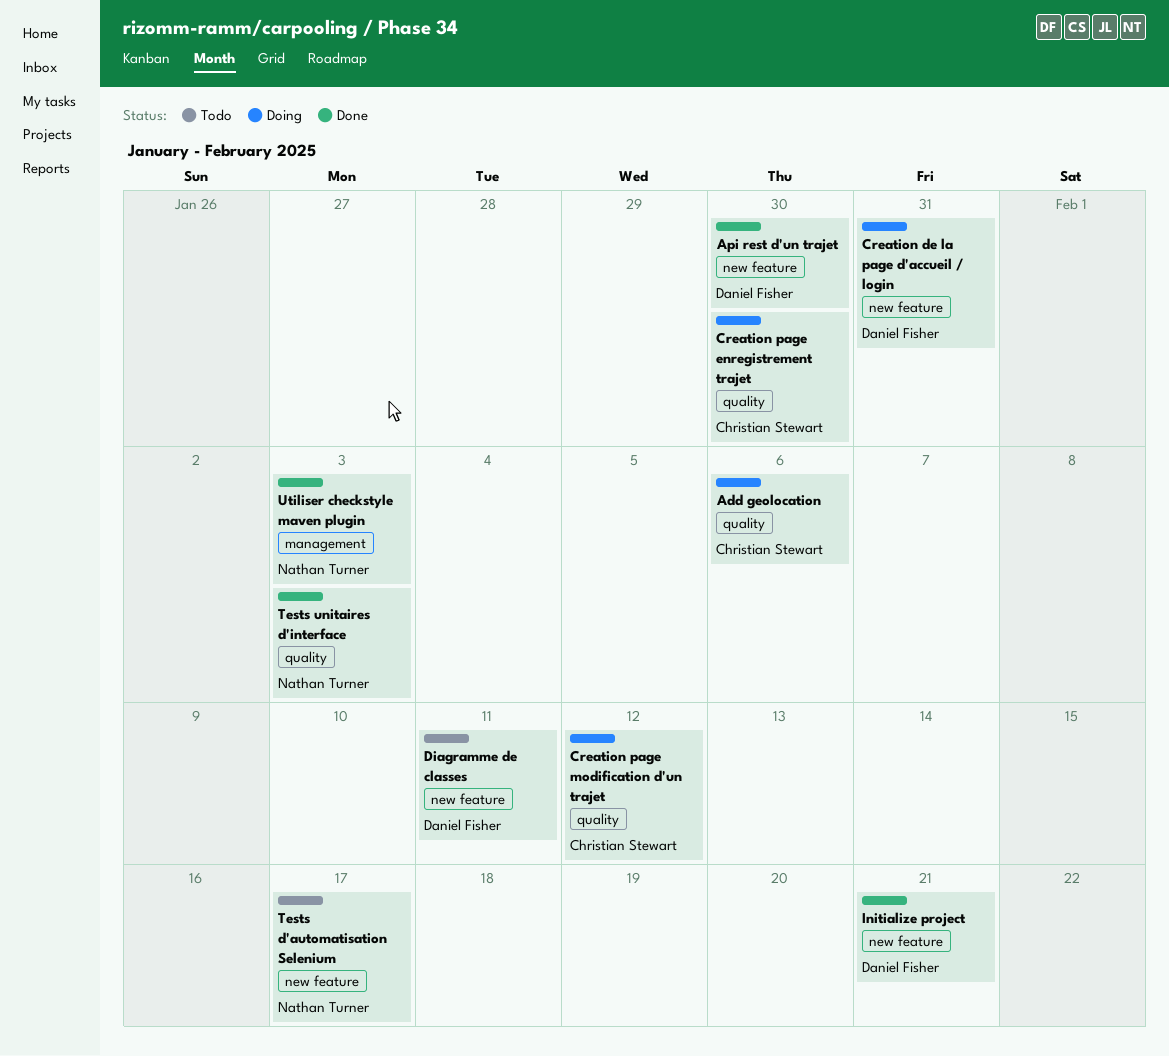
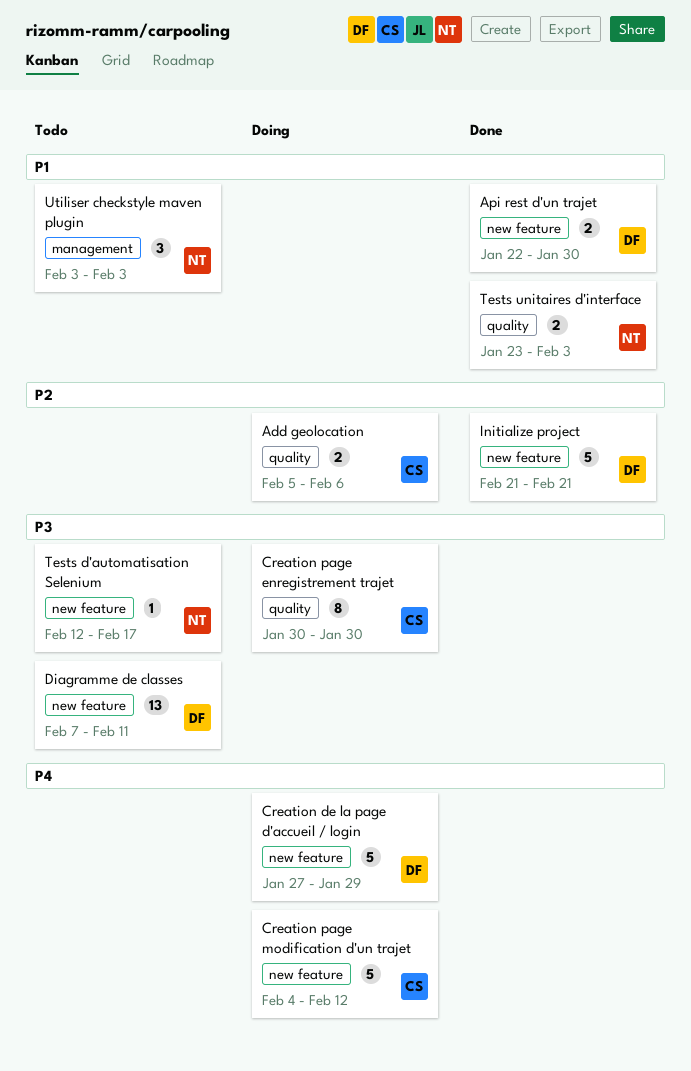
Creation de la page d'accueil / login, due: Jan 31 -> Jan 29
Creation page modification d'un trajet, label: quality -> new feature
Utiliser checkstyle maven plugin, status: Done -> Todo

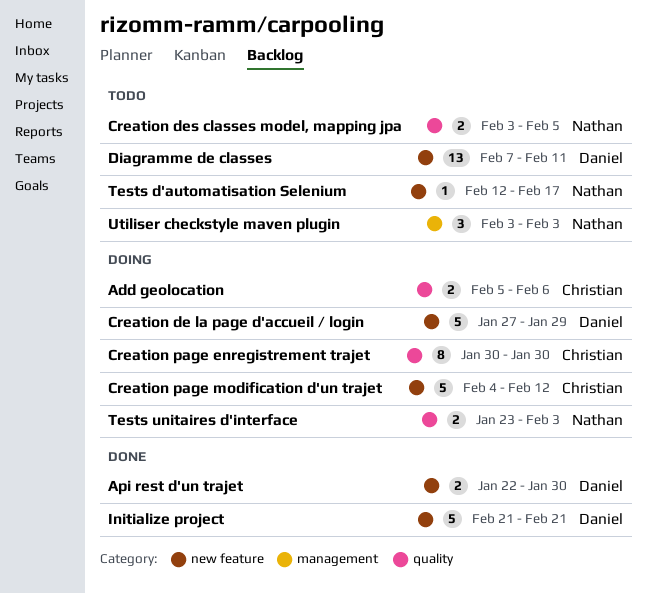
Creation des classes model, mapping jpa: none -> present
Tests unitaires d'interface, status: Done -> Doing

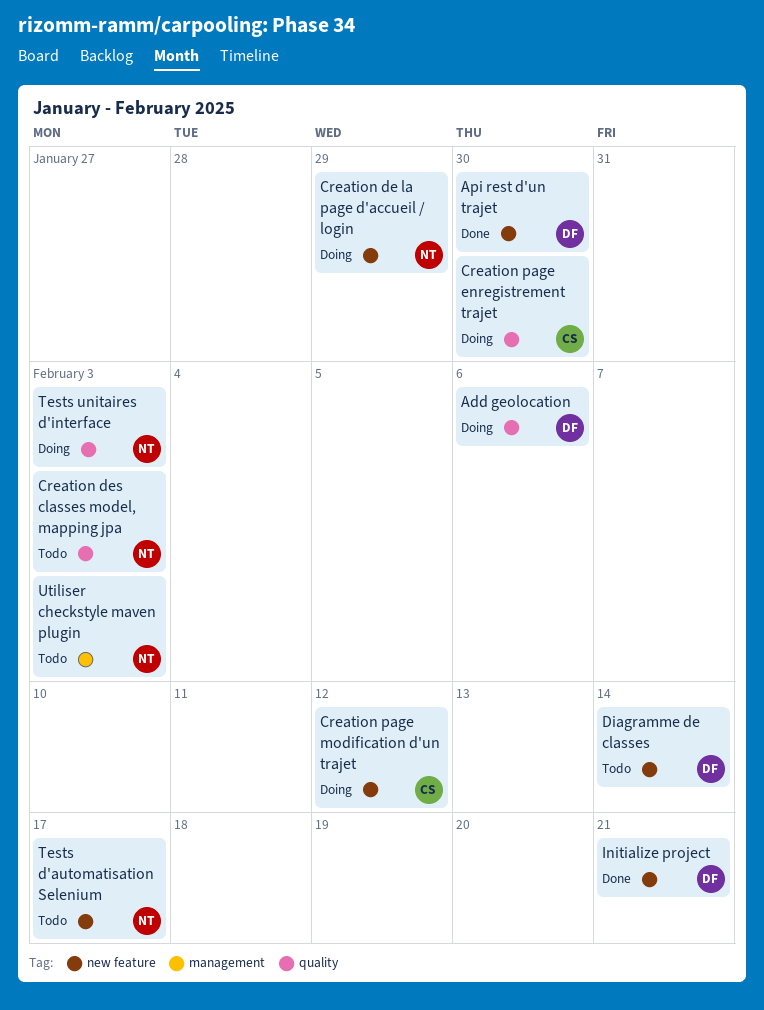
Add geolocation, owner: Christian -> Daniel
Creation de la page d'accueil / login, owner: Daniel -> Nathan
Creation des classes model, mapping jpa, due: Feb 5 -> Feb 3
Diagramme de classes, due: Feb 11 -> Feb 14

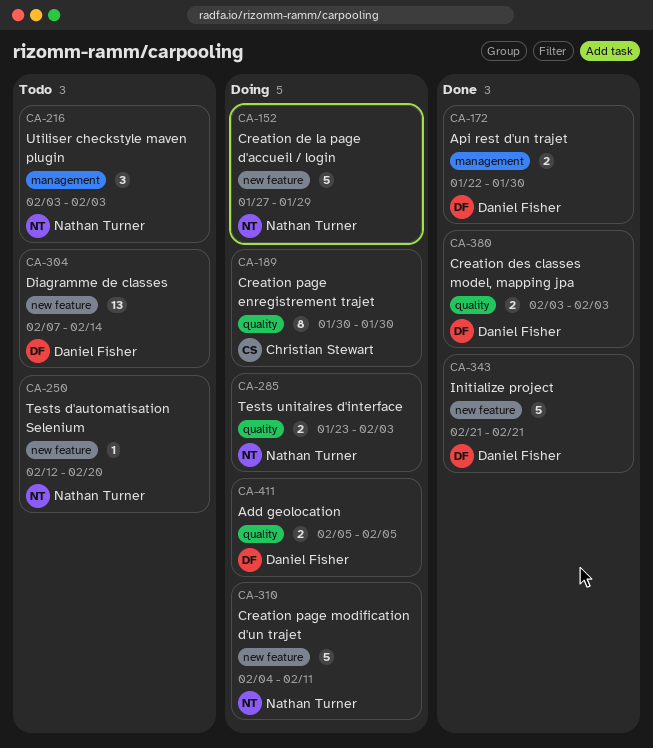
Add geolocation, due: Feb 6 -> Feb 5
Api rest d'un trajet, label: new feature -> management
Creation des classes model, mapping jpa, status: Todo -> Done
Creation des classes model, mapping jpa, owner: Nathan Turner -> Daniel Fisher
Creation page modification d'un trajet, owner: Christian Stewart -> Nathan Turner
Creation page modification d'un trajet, due: Feb 12 -> Feb 11
Tests d'automatisation Selenium, due: Feb 17 -> Feb 20

